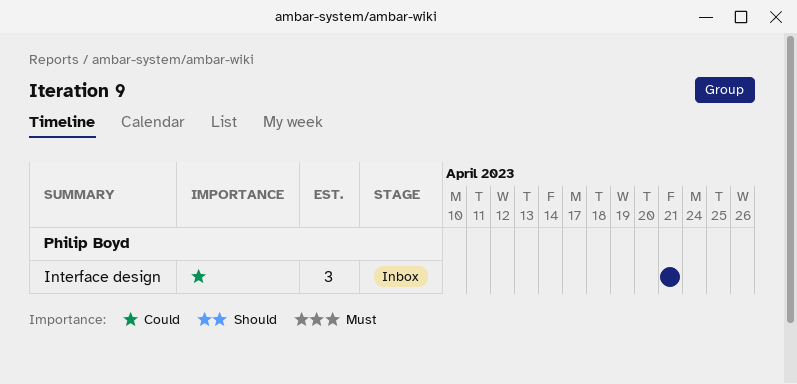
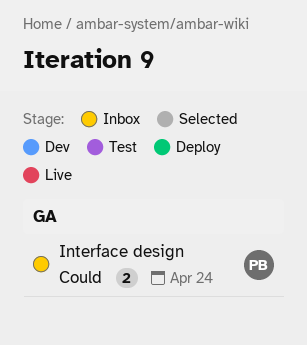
Interface design, estimate: 3 -> 2
Interface design, due: Apr 21 -> Apr 24

